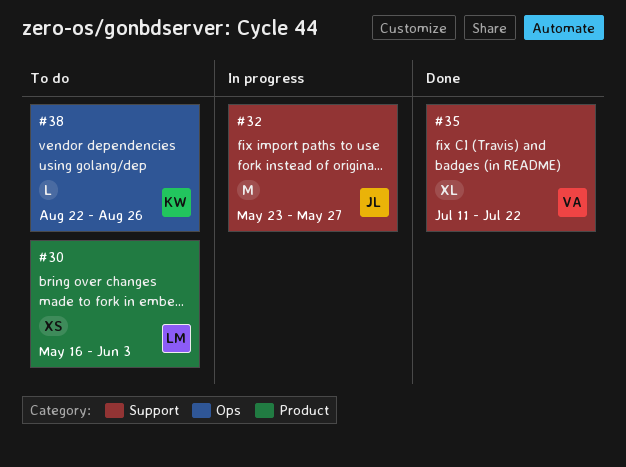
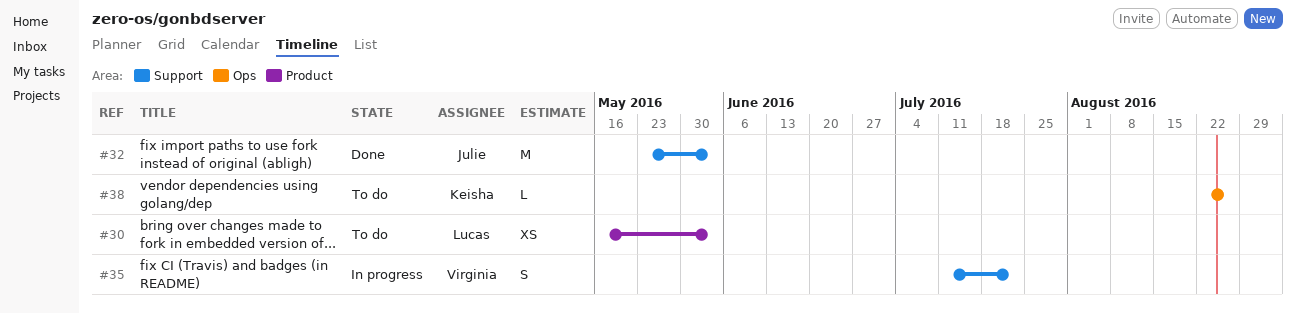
#32, status: In progress -> Done
#32, due: May 27 -> Jun 3
#35, status: Done -> In progress
#35, estimate: XL -> S

